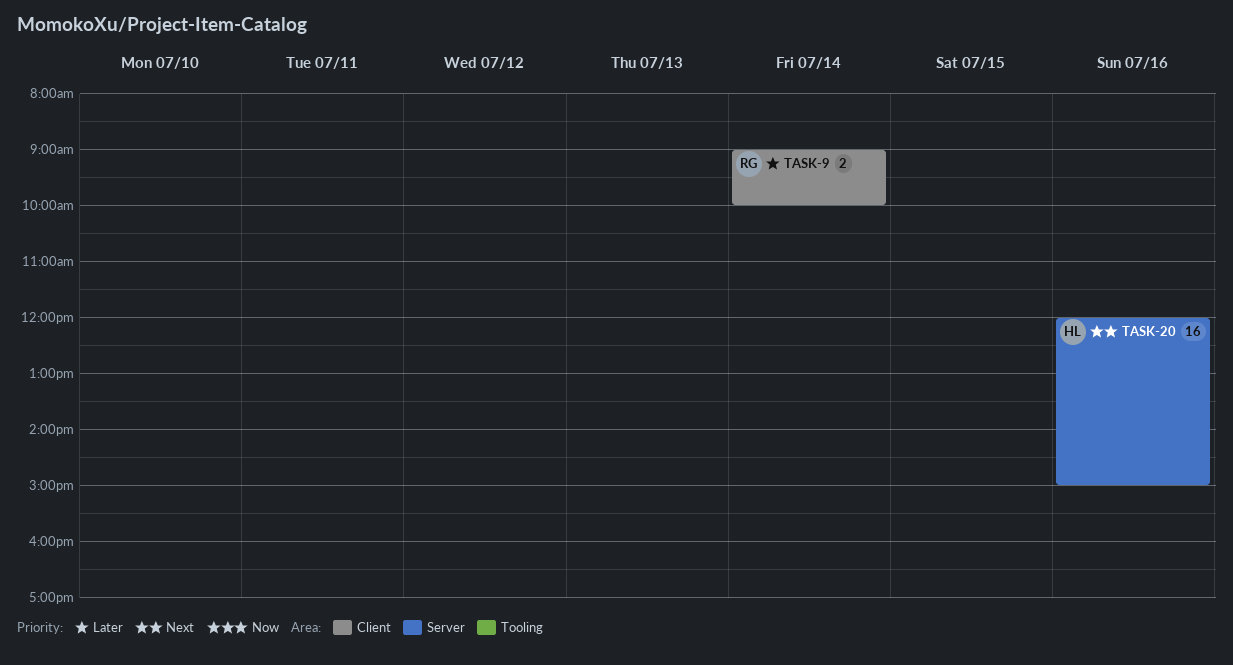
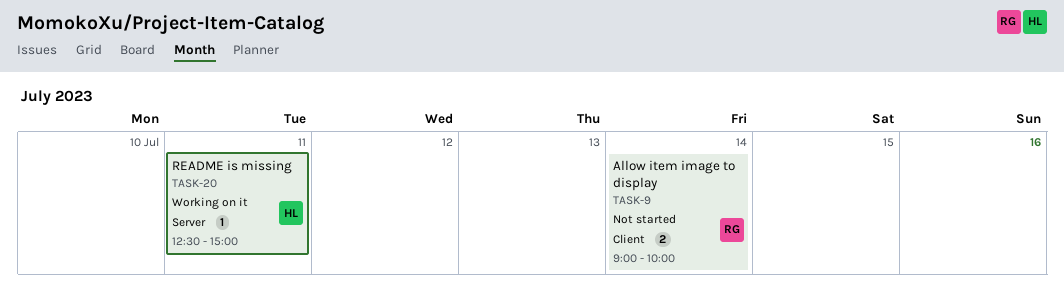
TASK-20, estimate: 16 -> 1
TASK-20, day: Jul 16 -> Jul 11
TASK-20, begins: 12:00 -> 12:30

